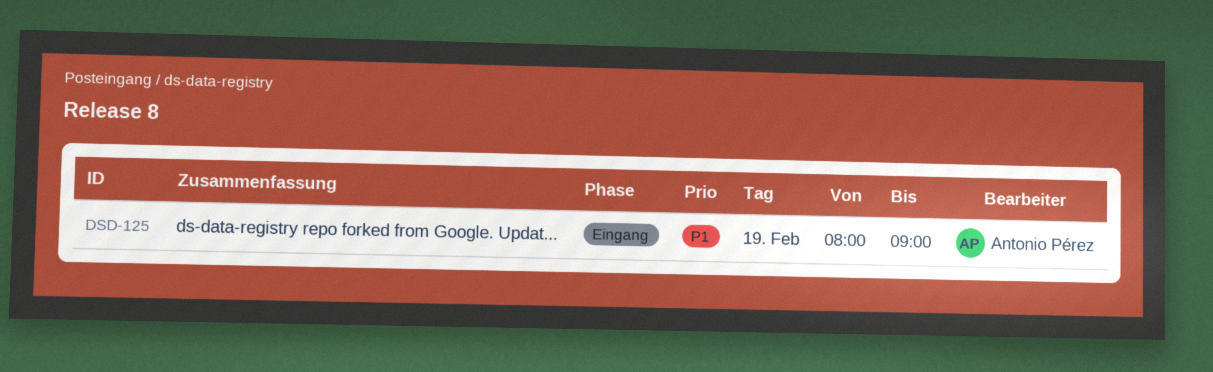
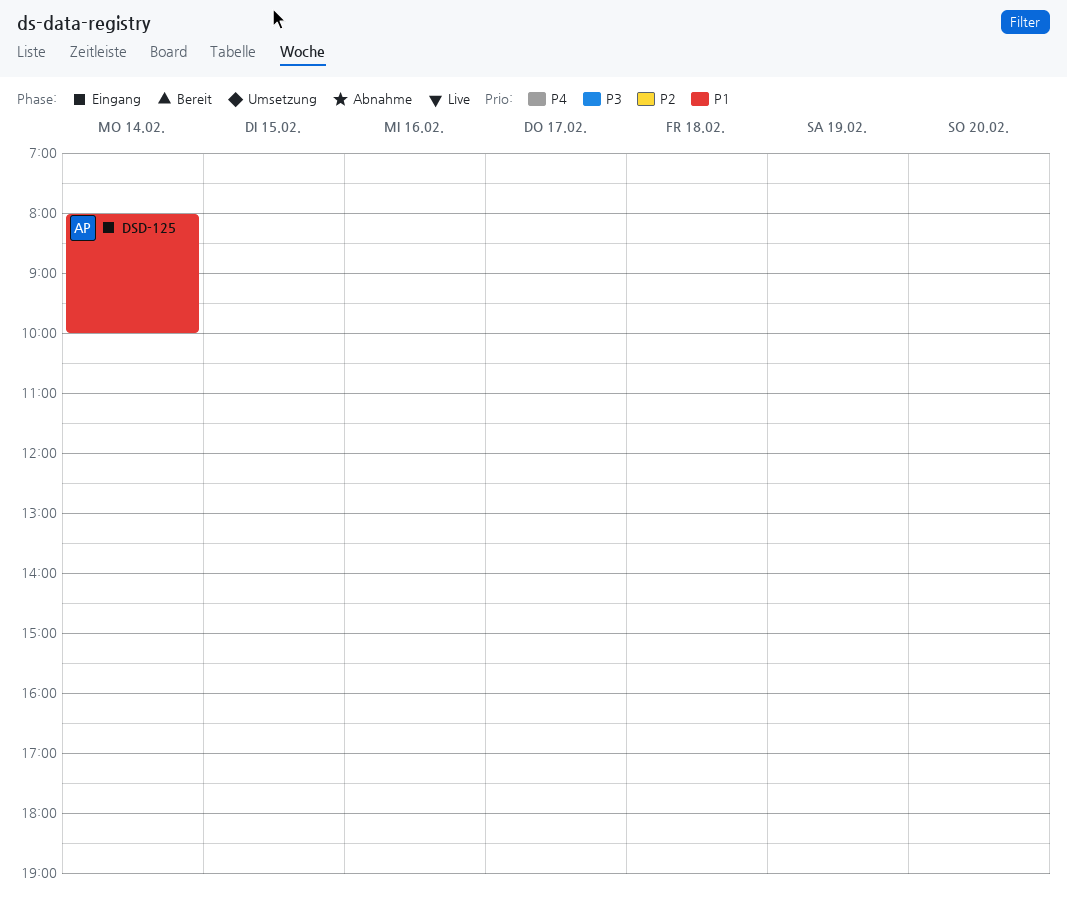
DSD-125, day: Feb 19 -> Feb 14
DSD-125, ends: 09:00 -> 10:00

